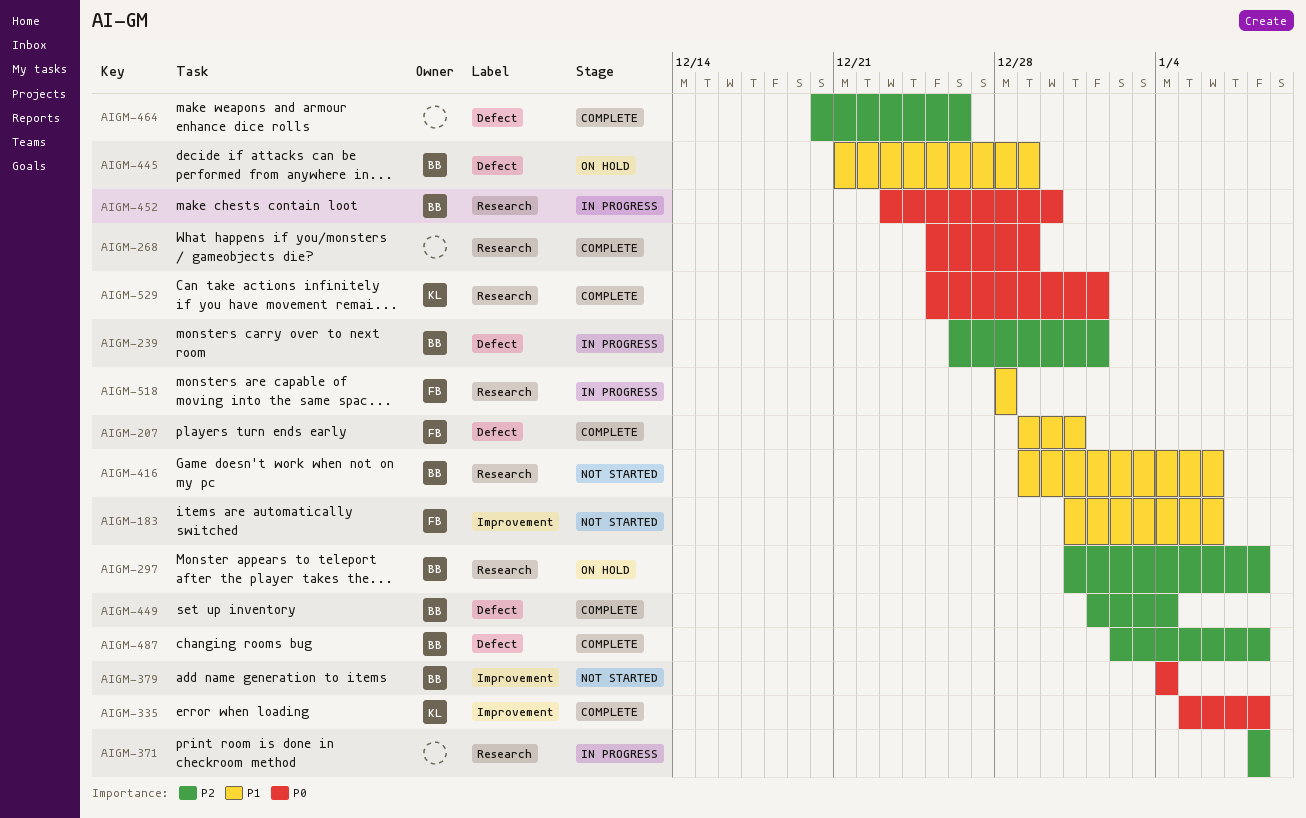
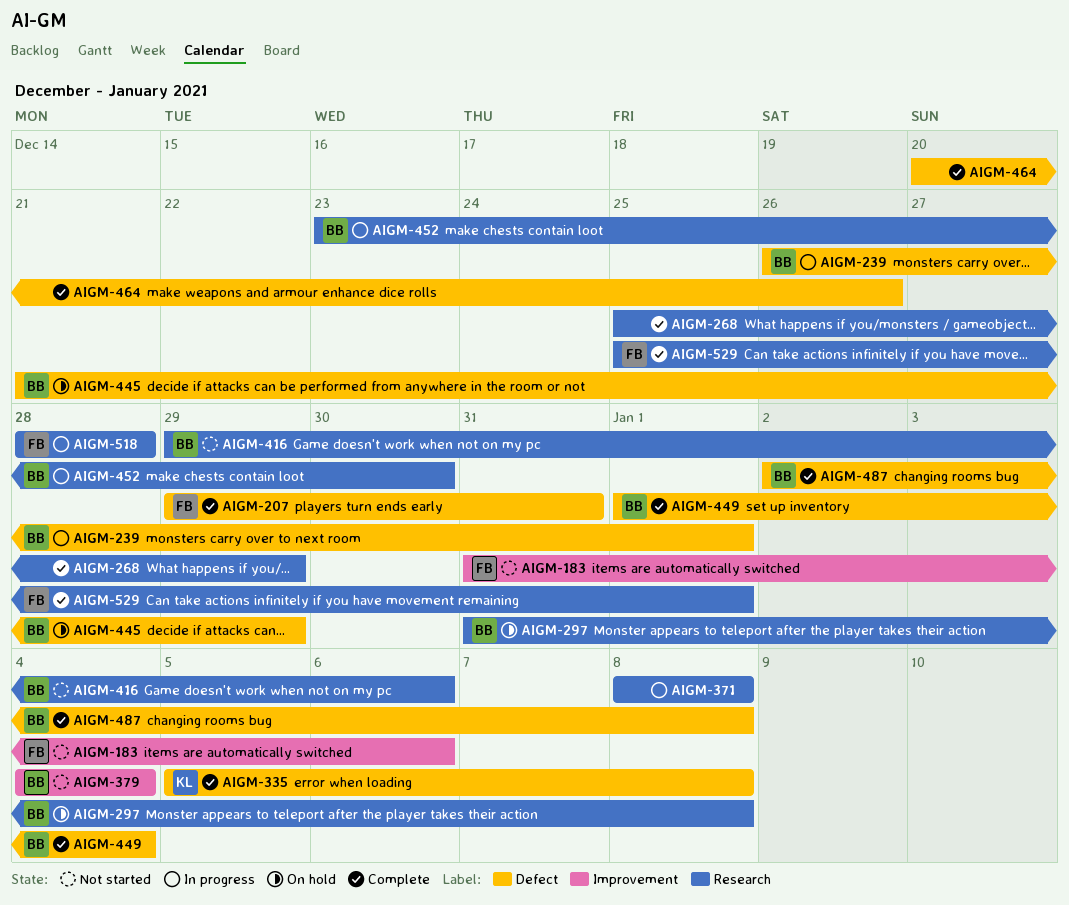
AIGM-335, label: Improvement -> Defect
AIGM-529, owner: KL -> FB

